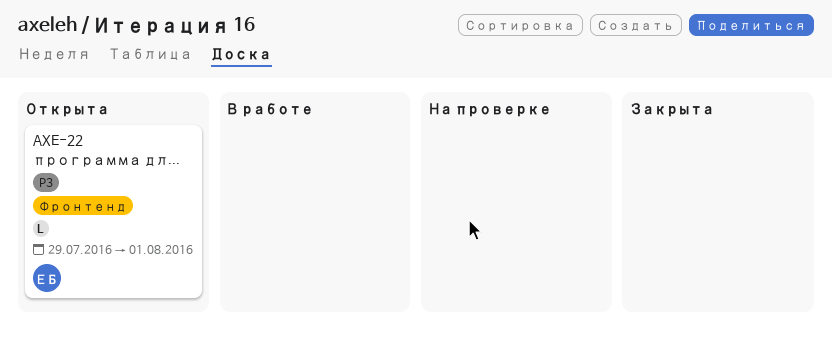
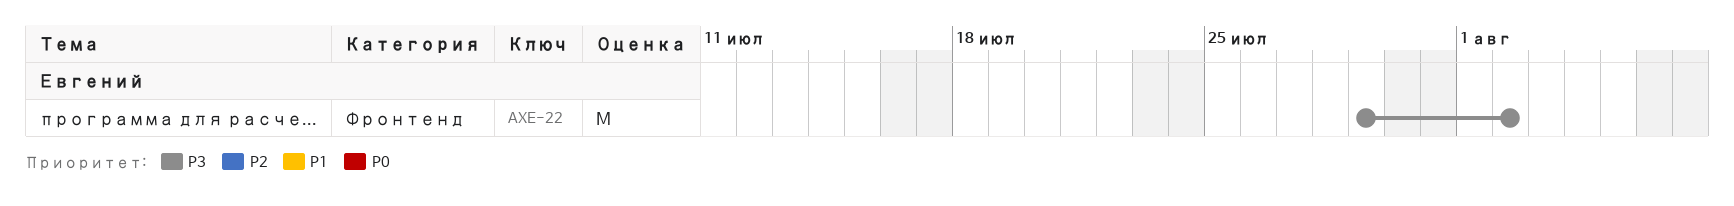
AXE-22, estimate: L -> M
AXE-22, due: Aug 1 -> Aug 2

